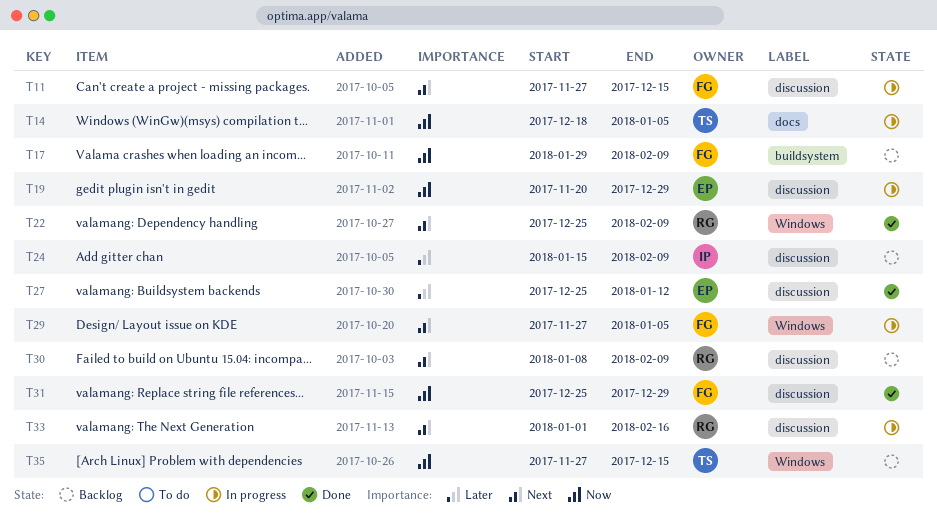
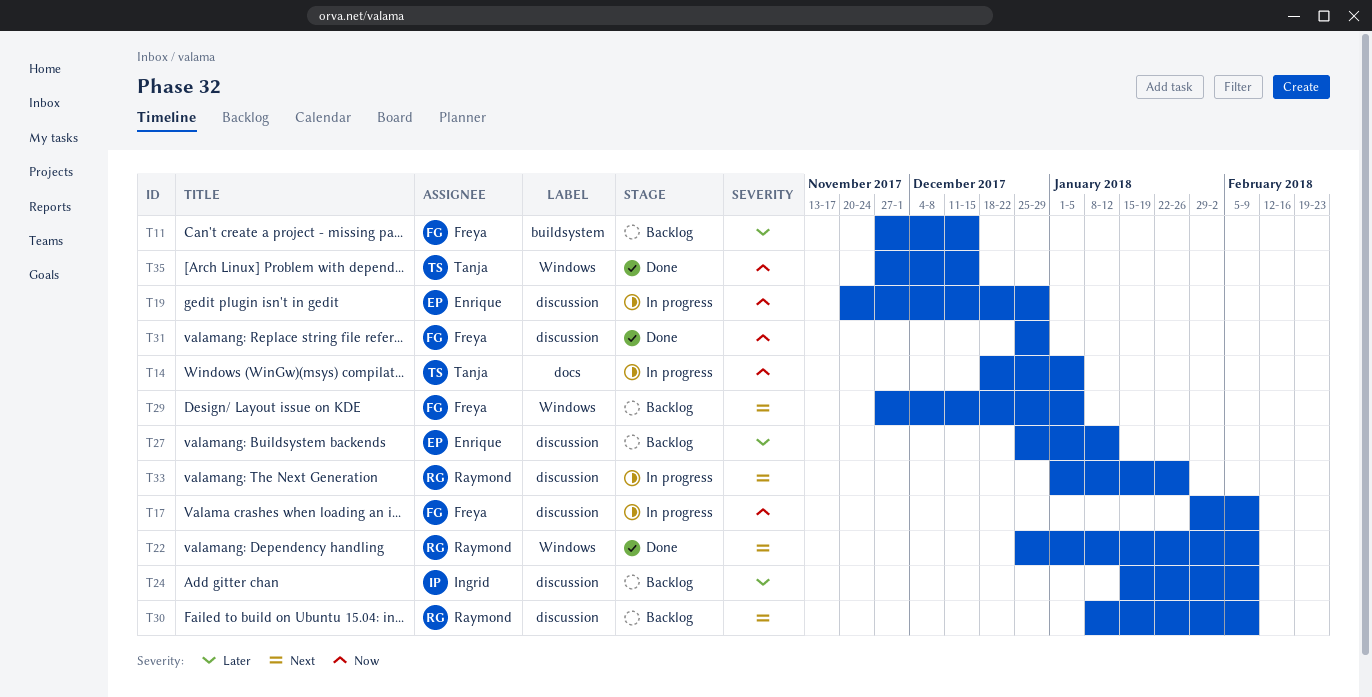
T11, status: In progress -> Backlog
T11, priority: Next -> Later
T11, label: discussion -> buildsystem
T17, status: Backlog -> In progress
T17, label: buildsystem -> discussion
T27, status: Done -> Backlog
T29, status: In progress -> Backlog
T33, due: Feb 16 -> Jan 26
T35, status: Backlog -> Done

